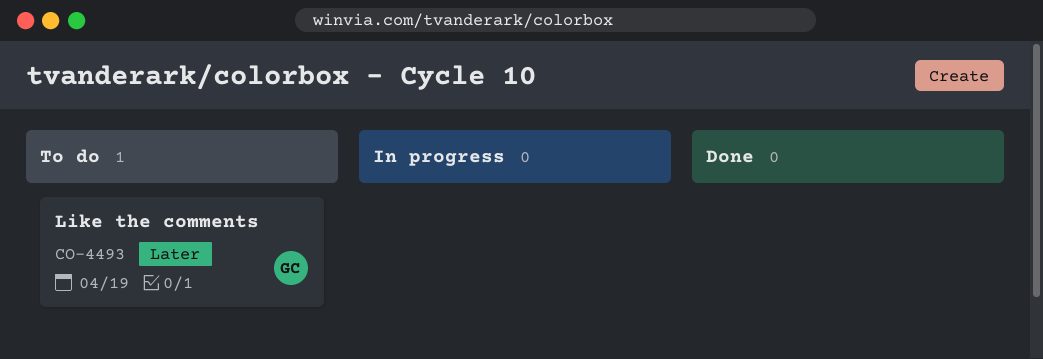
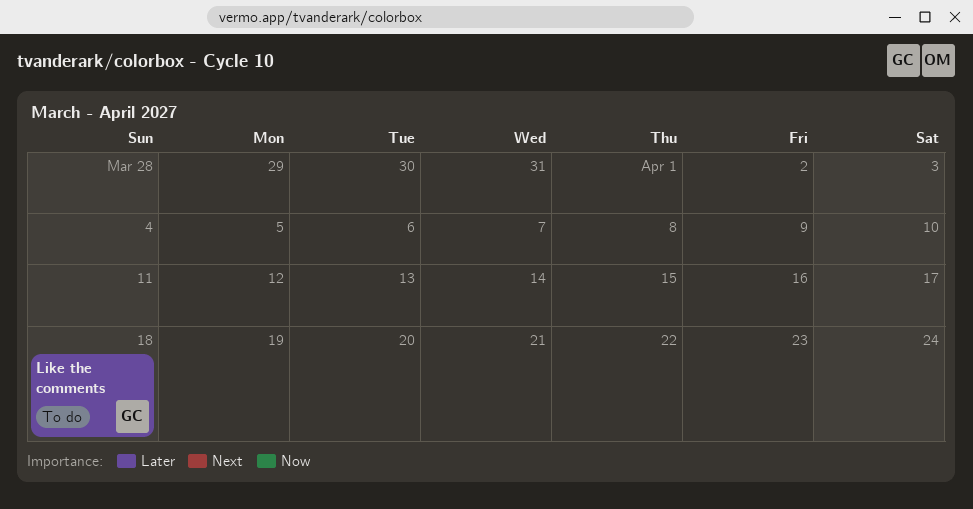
Like the comments, due: Apr 19 -> Apr 18

